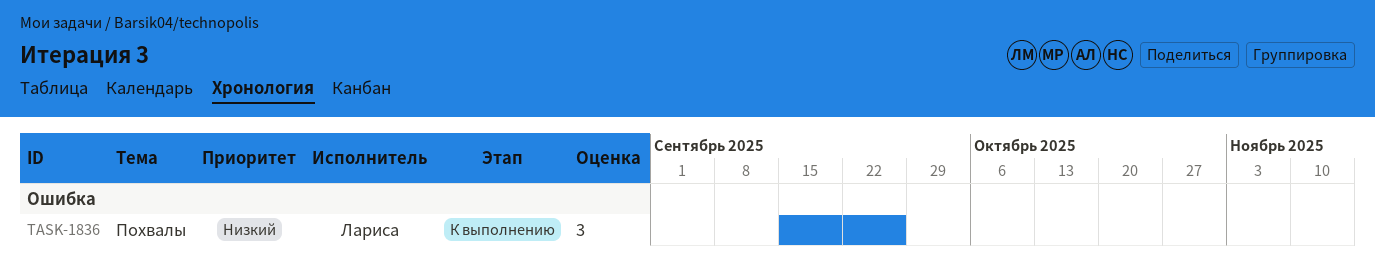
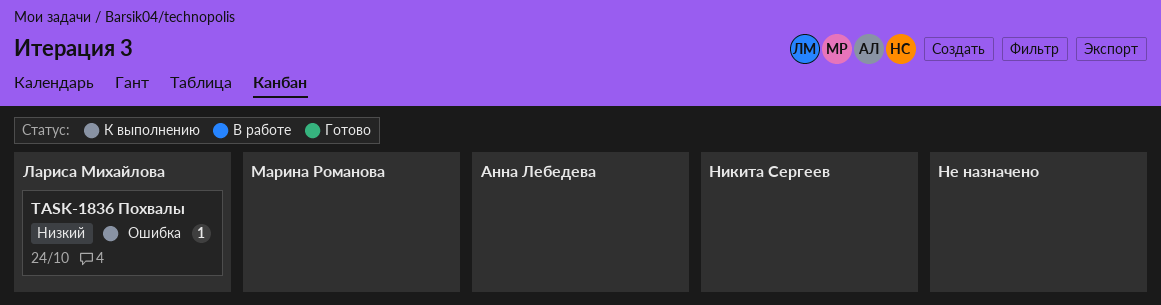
TASK-1836, estimate: 3 -> 1
TASK-1836, due: Sep 26 -> Oct 24

